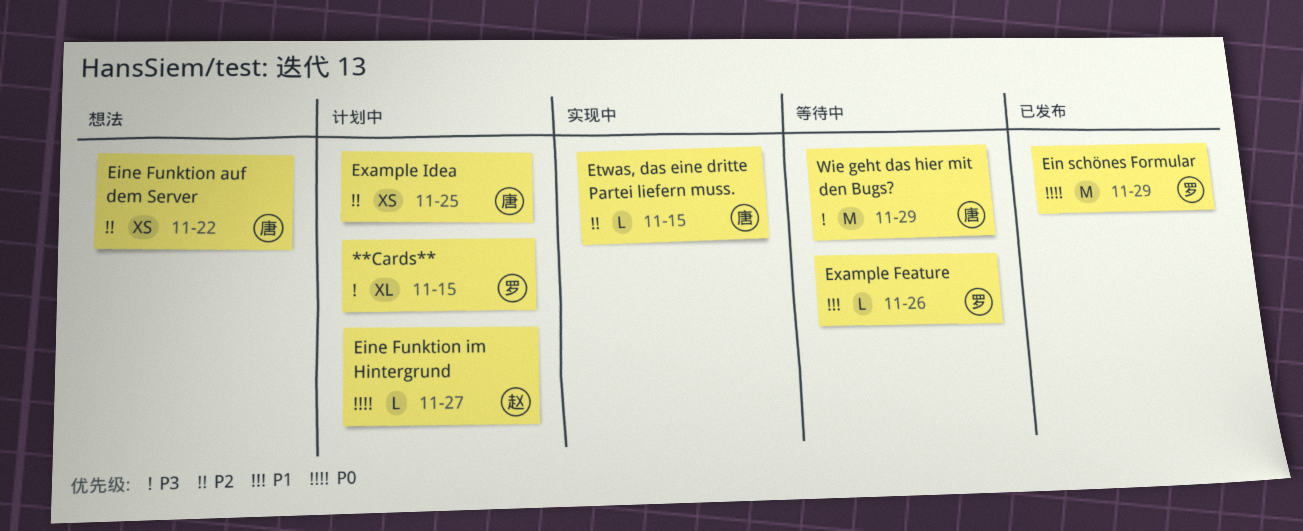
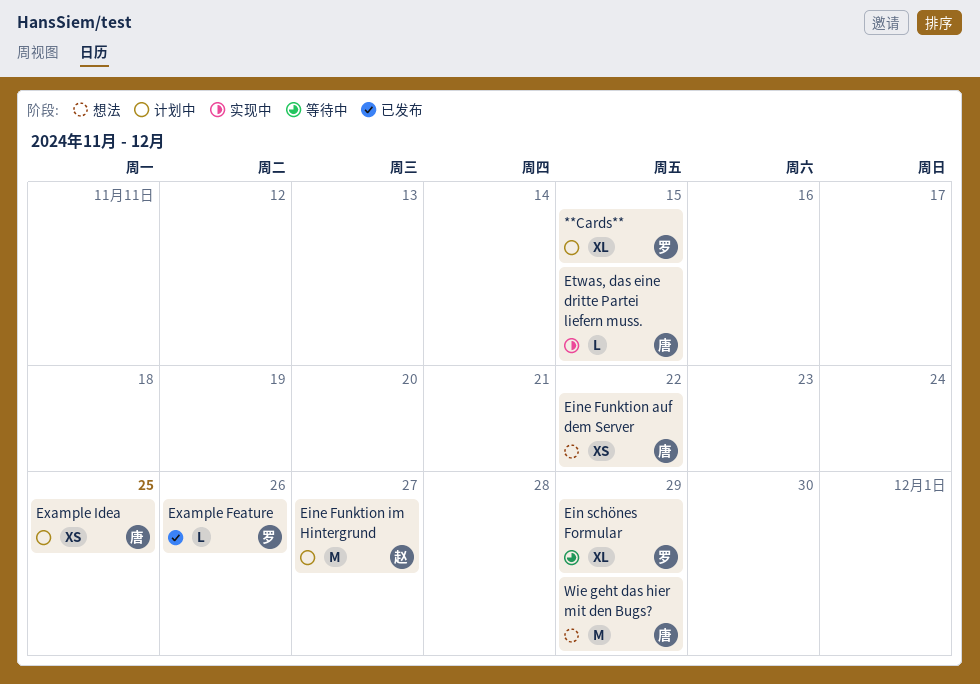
Ein schönes Formular, status: 已发布 -> 等待中
Ein schönes Formular, estimate: M -> XL
Eine Funktion im Hintergrund, estimate: L -> M
Example Feature, status: 等待中 -> 已发布
Wie geht das hier mit den Bugs?, status: 等待中 -> 想法

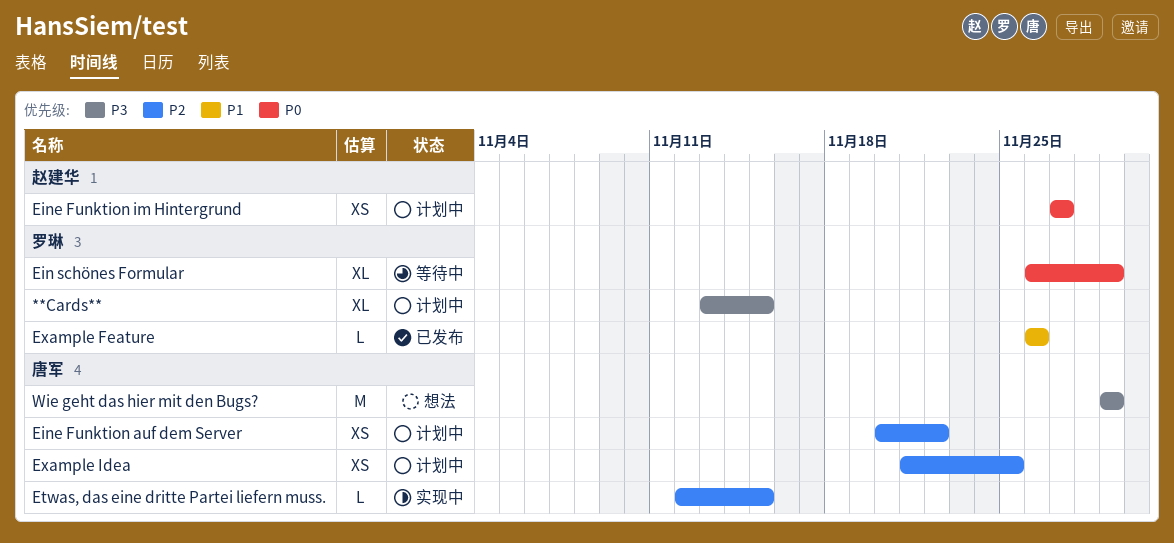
Eine Funktion auf dem Server, status: 想法 -> 计划中
Eine Funktion im Hintergrund, estimate: M -> XS

